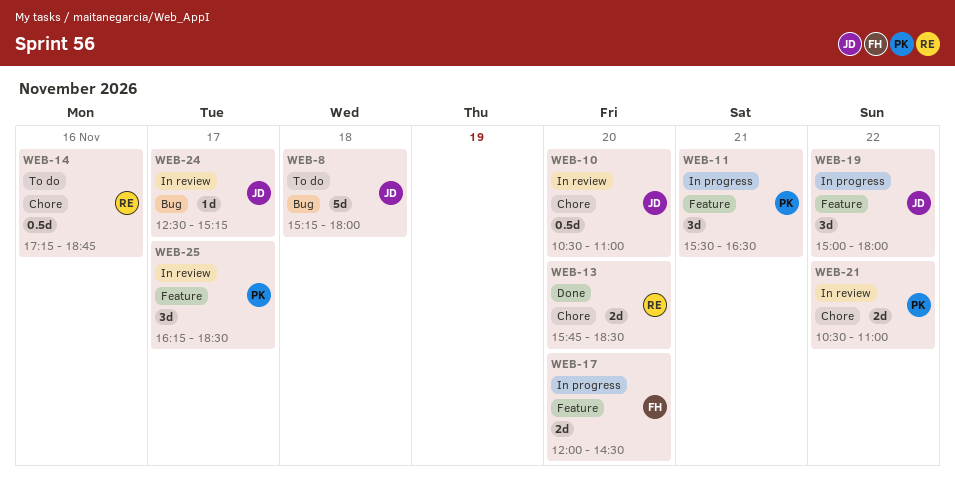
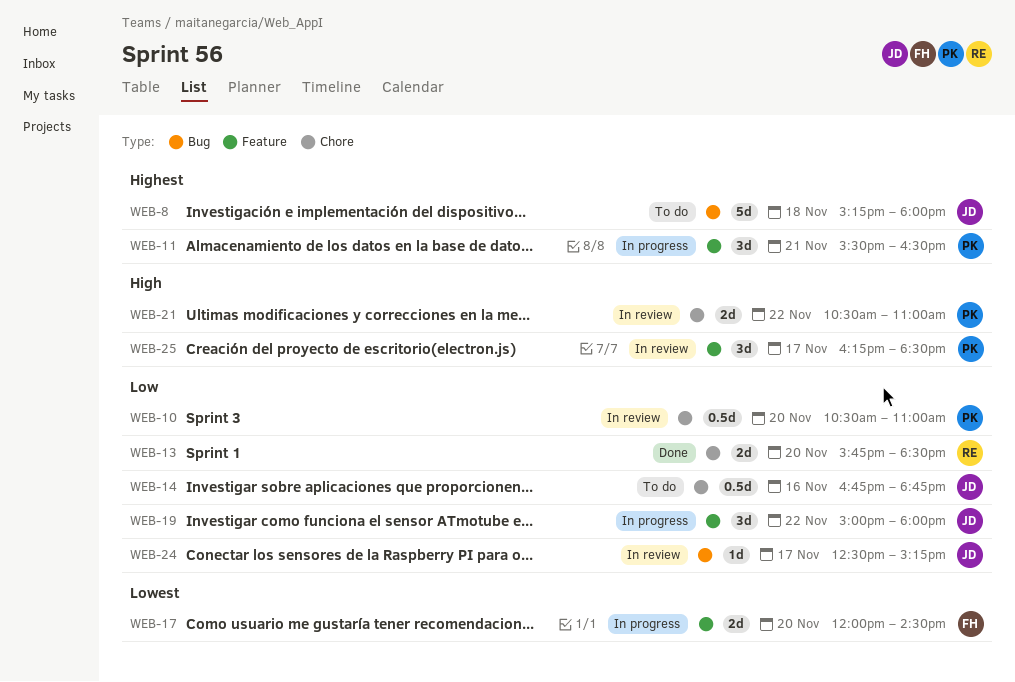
WEB-10, owner: JD -> PK
WEB-14, owner: RE -> JD
WEB-14, begins: 17:15 -> 16:45

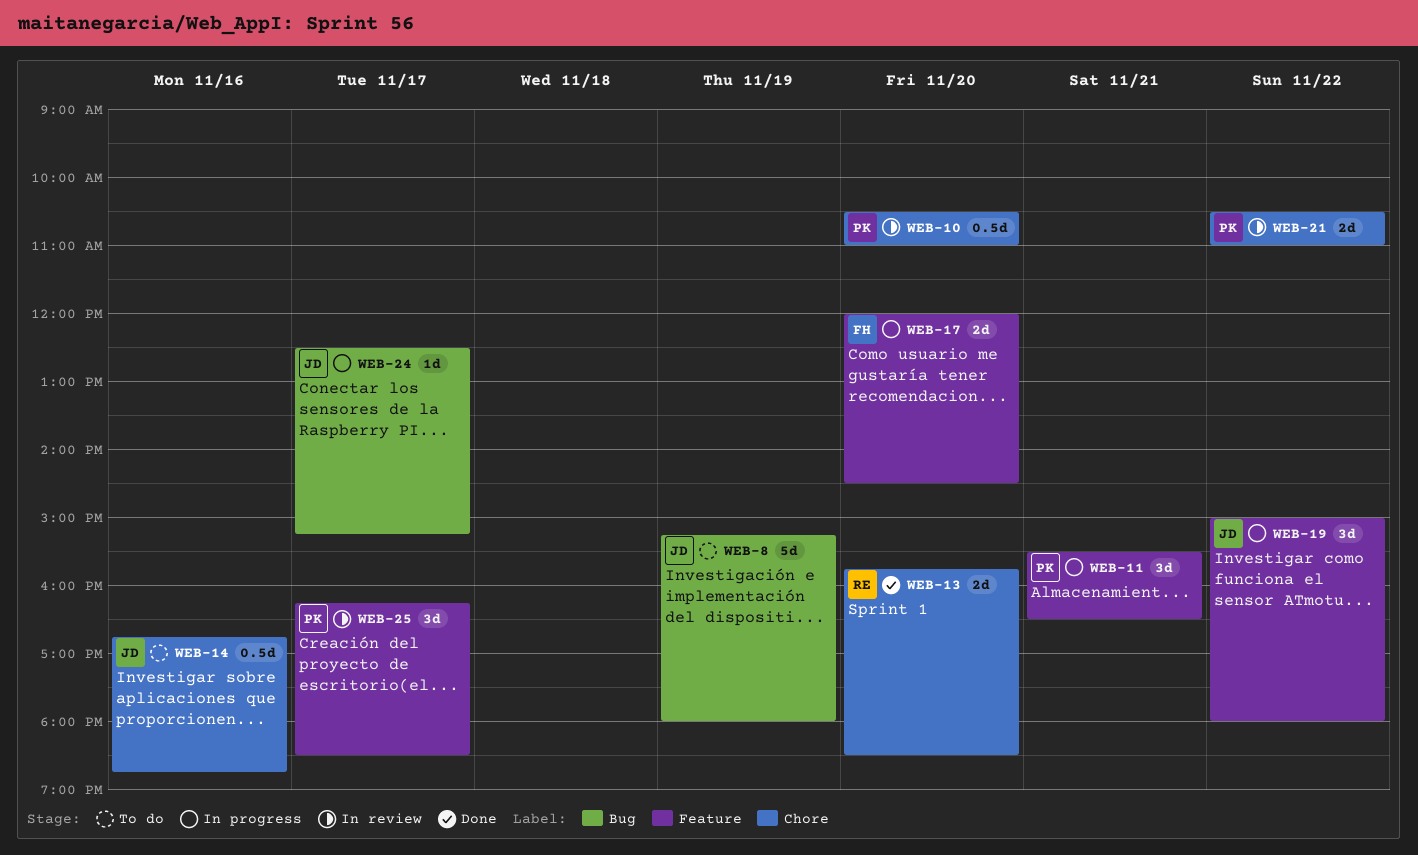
WEB-8, day: Nov 18 -> Nov 19
WEB-24, status: In review -> In progress

